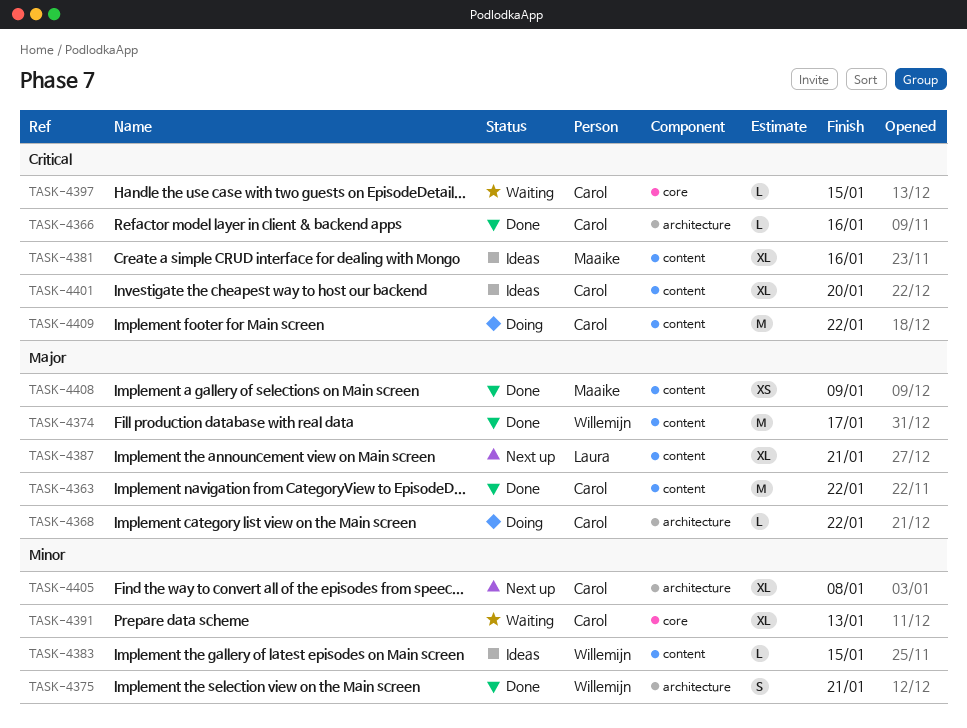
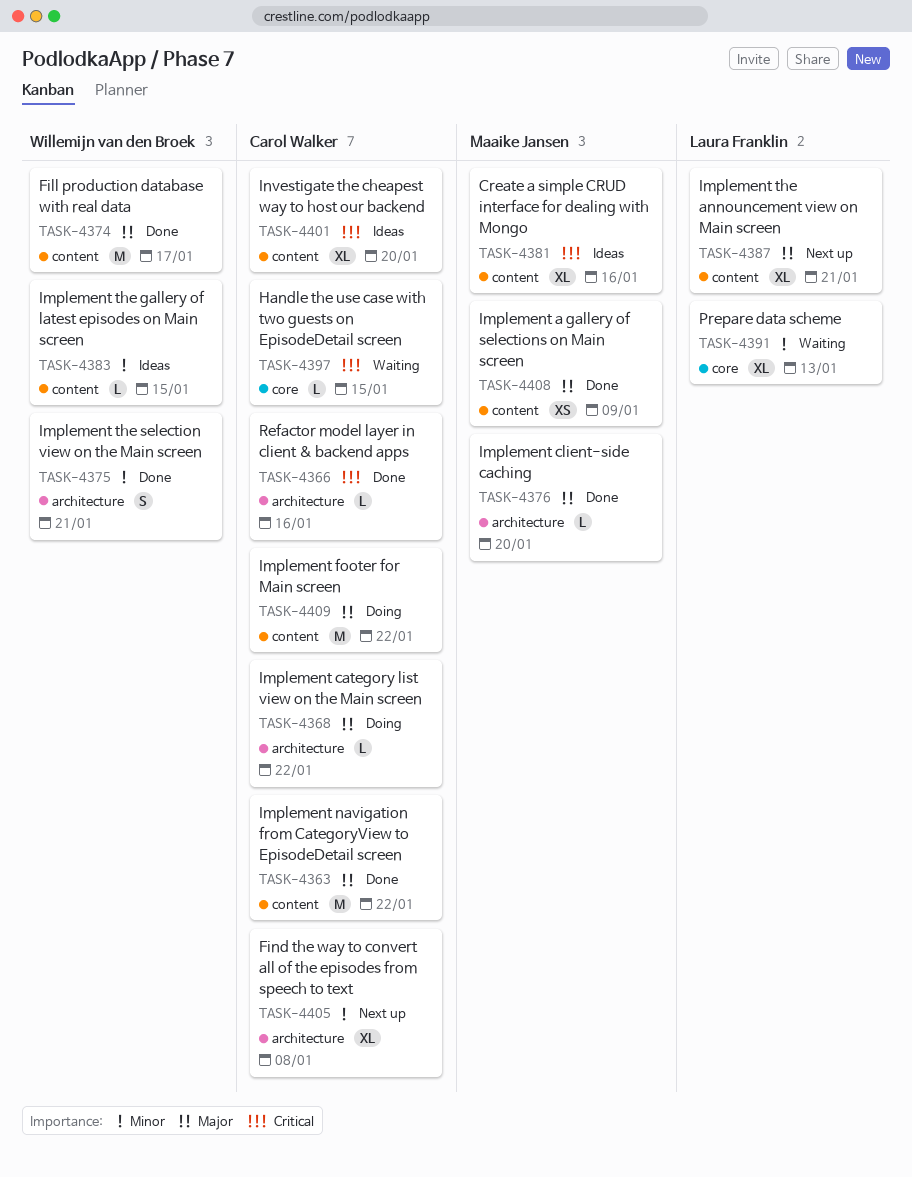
TASK-4376: none -> present
TASK-4391, owner: Carol Walker -> Laura Franklin
TASK-4409, priority: Critical -> Major

